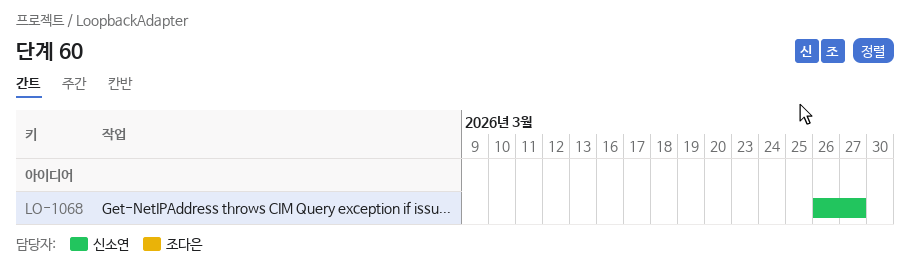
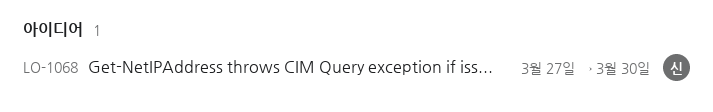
LO-1068, start: Mar 26 -> Mar 27
LO-1068, due: Mar 27 -> Mar 30

